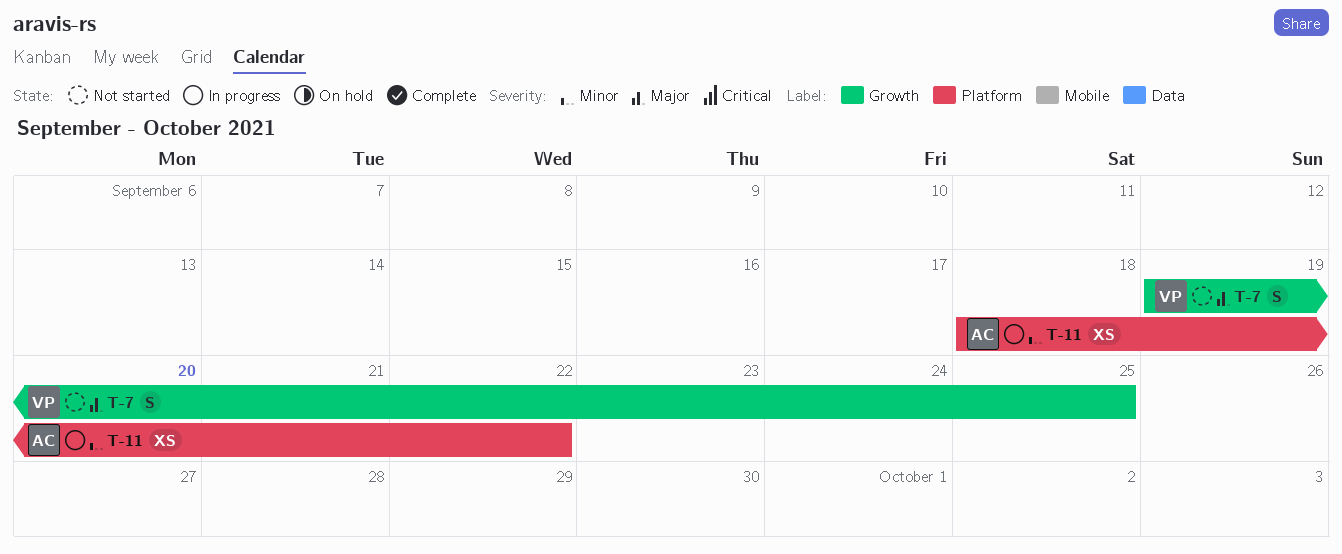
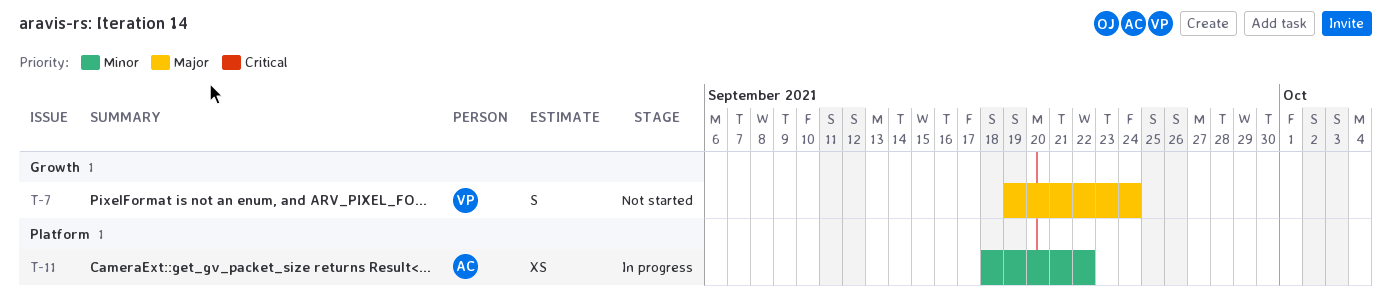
T-7, due: Sep 25 -> Sep 24

